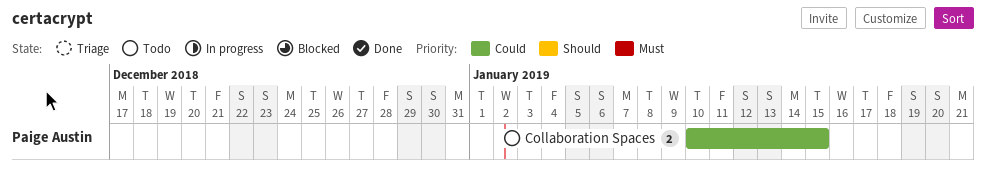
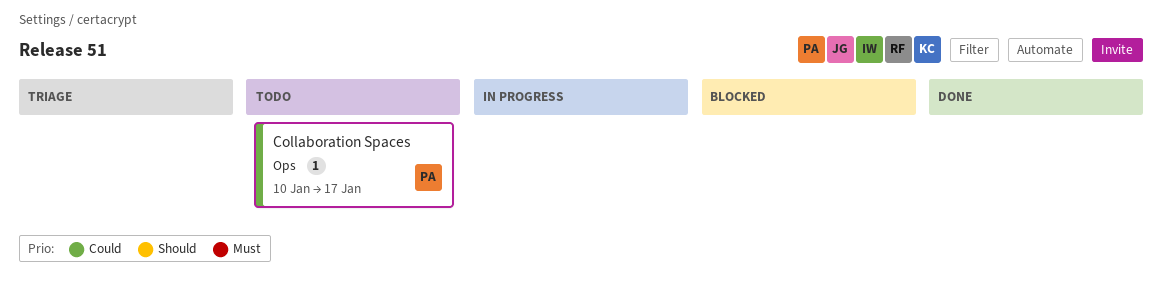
Collaboration Spaces, estimate: 2 -> 1
Collaboration Spaces, due: Jan 15 -> Jan 17

